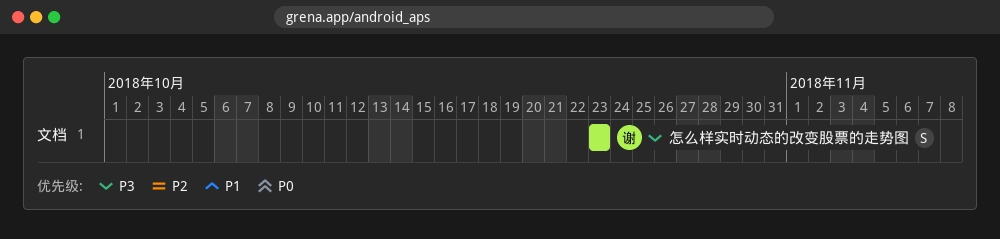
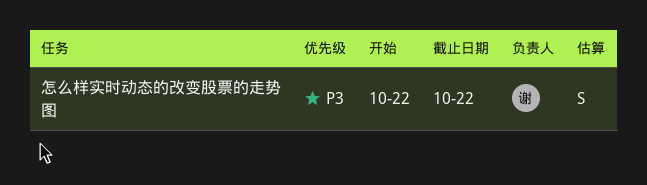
怎么样实时动态的改变股票的走势图, start: Oct 23 -> Oct 22
怎么样实时动态的改变股票的走势图, due: Oct 23 -> Oct 22

